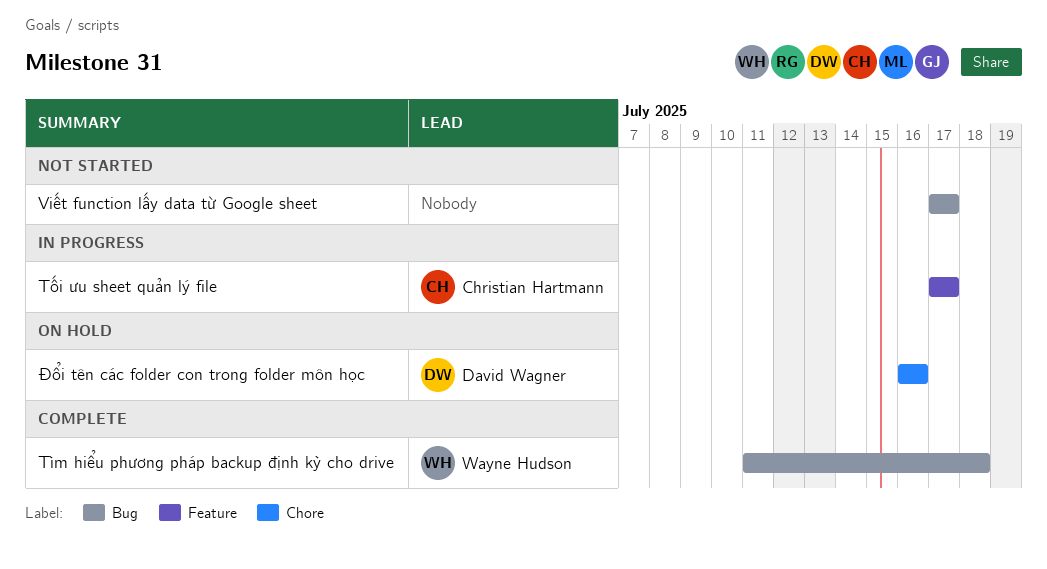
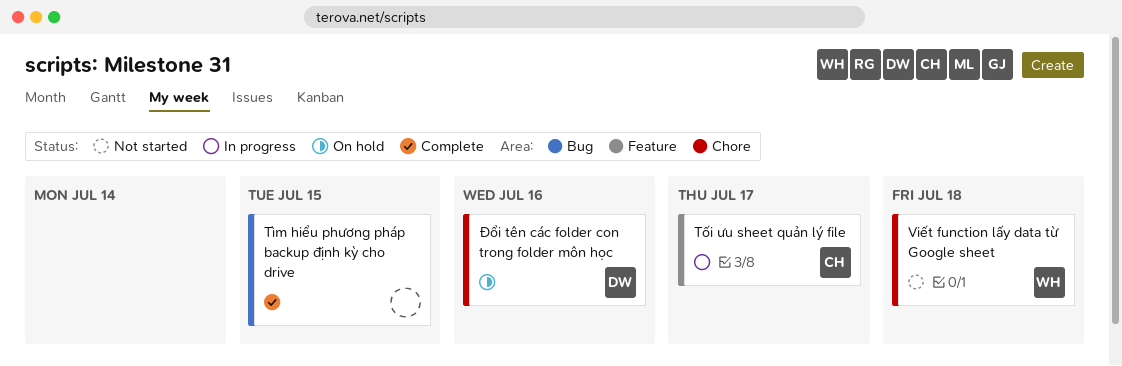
Tìm hiểu phương pháp backup định kỳ cho drive, owner: Wayne Hudson -> none
Tìm hiểu phương pháp backup định kỳ cho drive, due: Jul 18 -> Jul 15
Viết function lấy data từ Google sheet, owner: none -> Wayne Hudson
Viết function lấy data từ Google sheet, label: Bug -> Chore
Viết function lấy data từ Google sheet, due: Jul 17 -> Jul 18

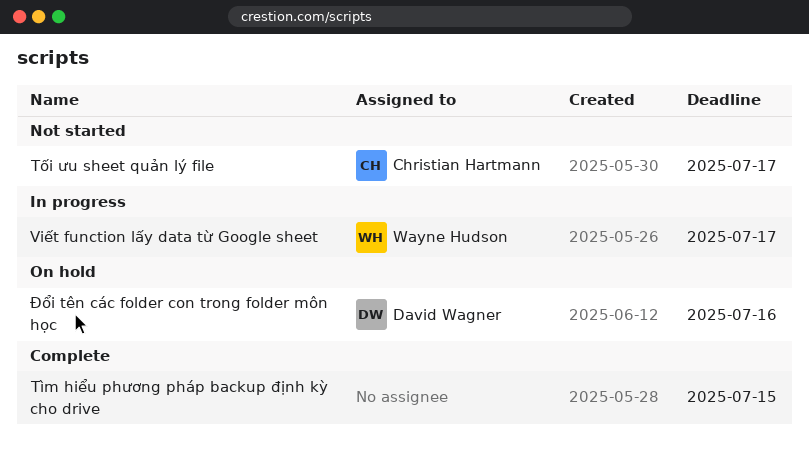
Tối ưu sheet quản lý file, status: In progress -> Not started
Viết function lấy data từ Google sheet, status: Not started -> In progress
Viết function lấy data từ Google sheet, due: Jul 18 -> Jul 17

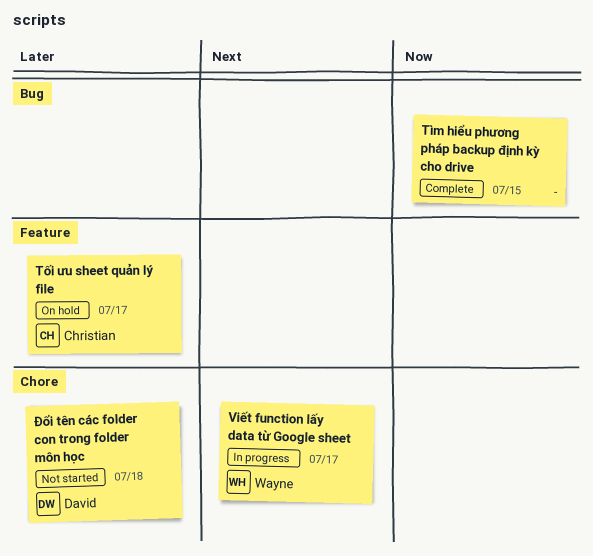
Tối ưu sheet quản lý file, status: Not started -> On hold
Đổi tên các folder con trong folder môn học, status: On hold -> Not started
Đổi tên các folder con trong folder môn học, due: Jul 16 -> Jul 18

